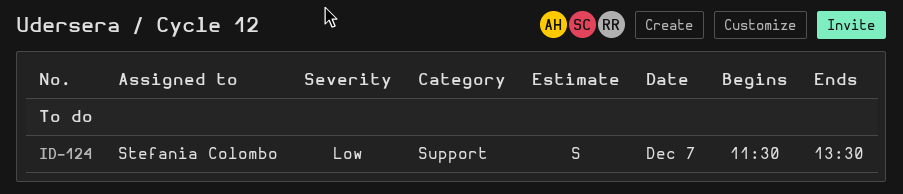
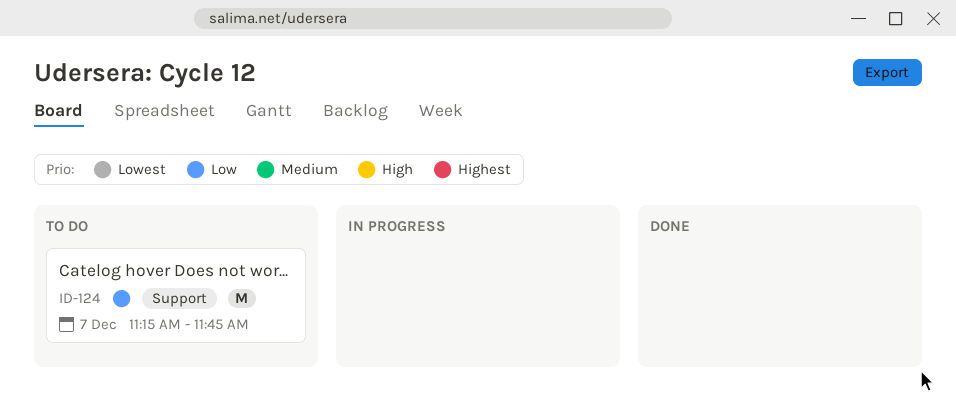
ID-124, estimate: S -> M
ID-124, begins: 11:30 -> 11:15
ID-124, ends: 13:30 -> 11:45

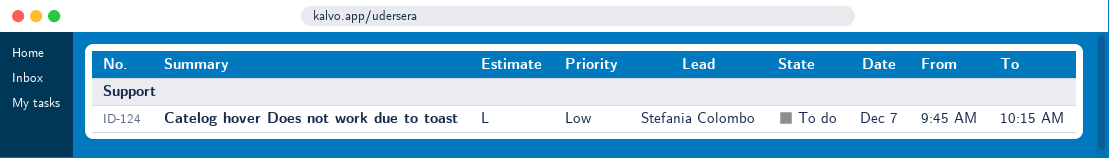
ID-124, estimate: M -> L
ID-124, begins: 11:15 -> 09:45
ID-124, ends: 11:45 -> 10:15

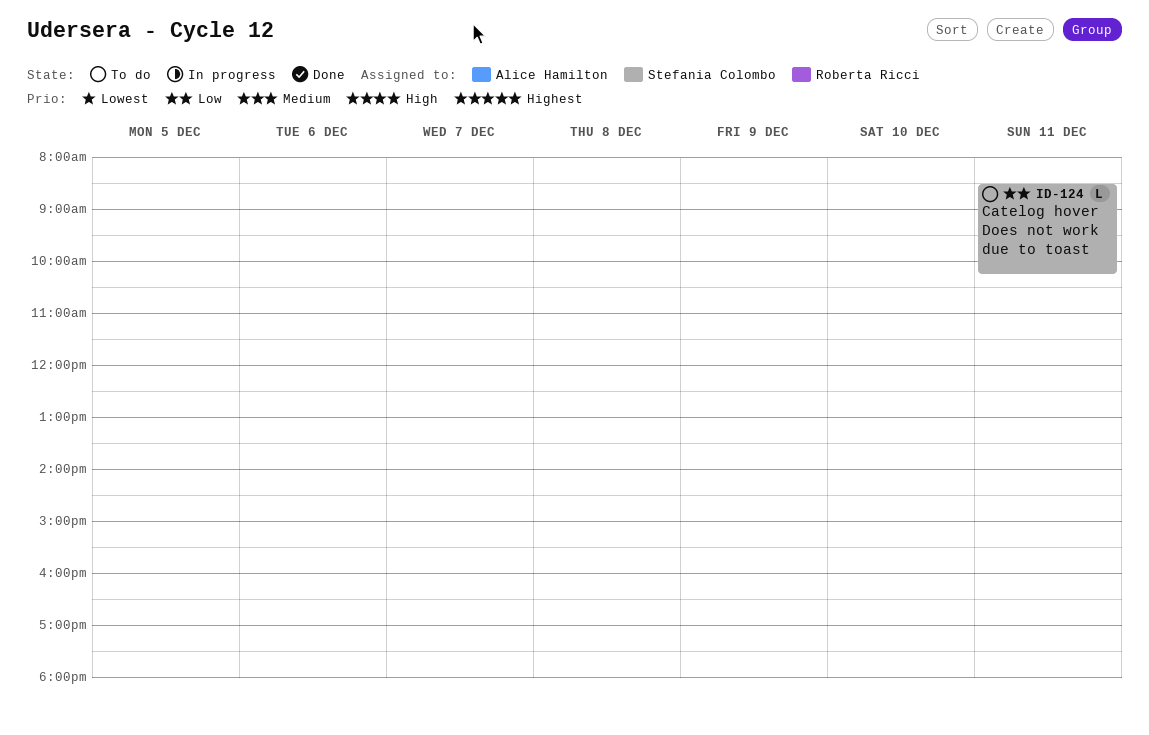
ID-124, day: Dec 7 -> Dec 11
ID-124, begins: 09:45 -> 08:30

